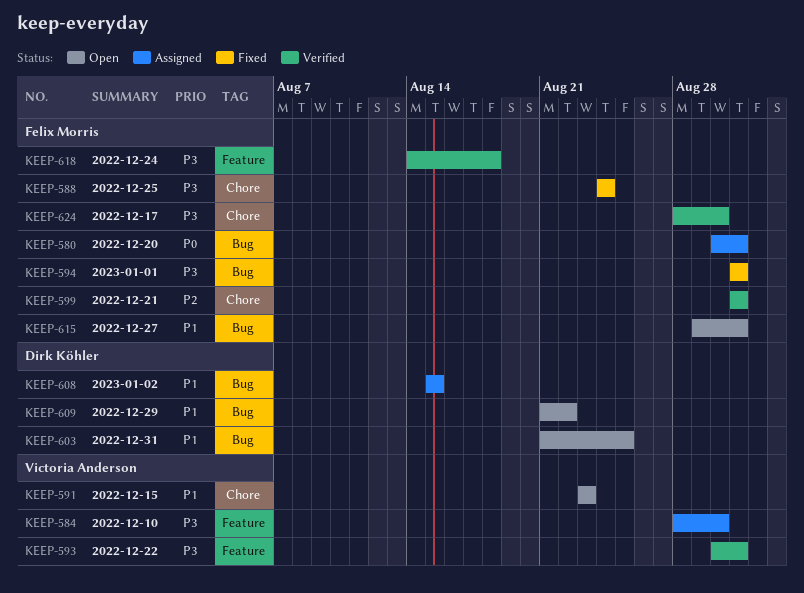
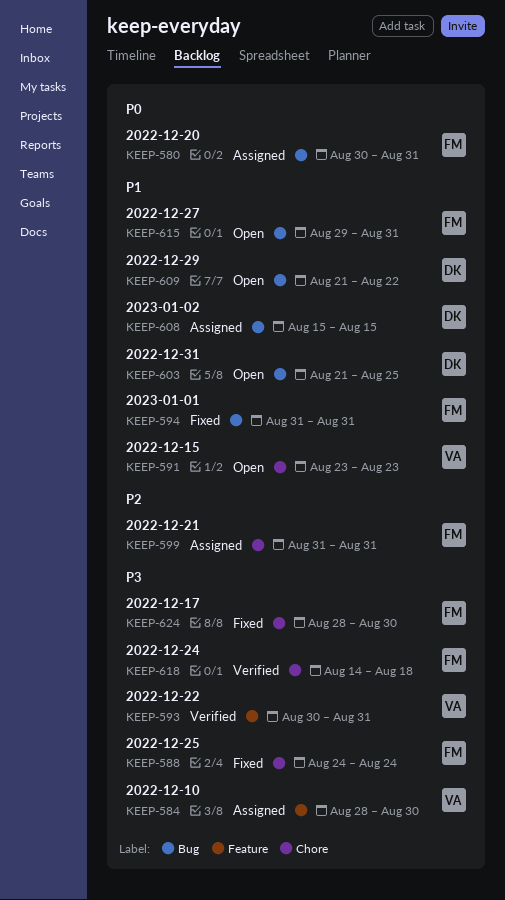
KEEP-594, priority: P3 -> P1
KEEP-599, status: Verified -> Assigned
KEEP-618, label: Feature -> Chore
KEEP-624, status: Verified -> Fixed

